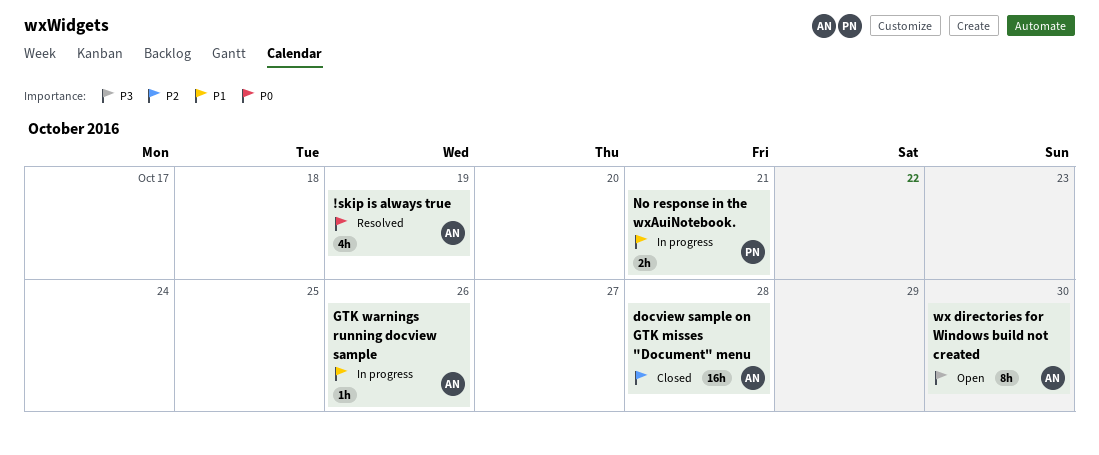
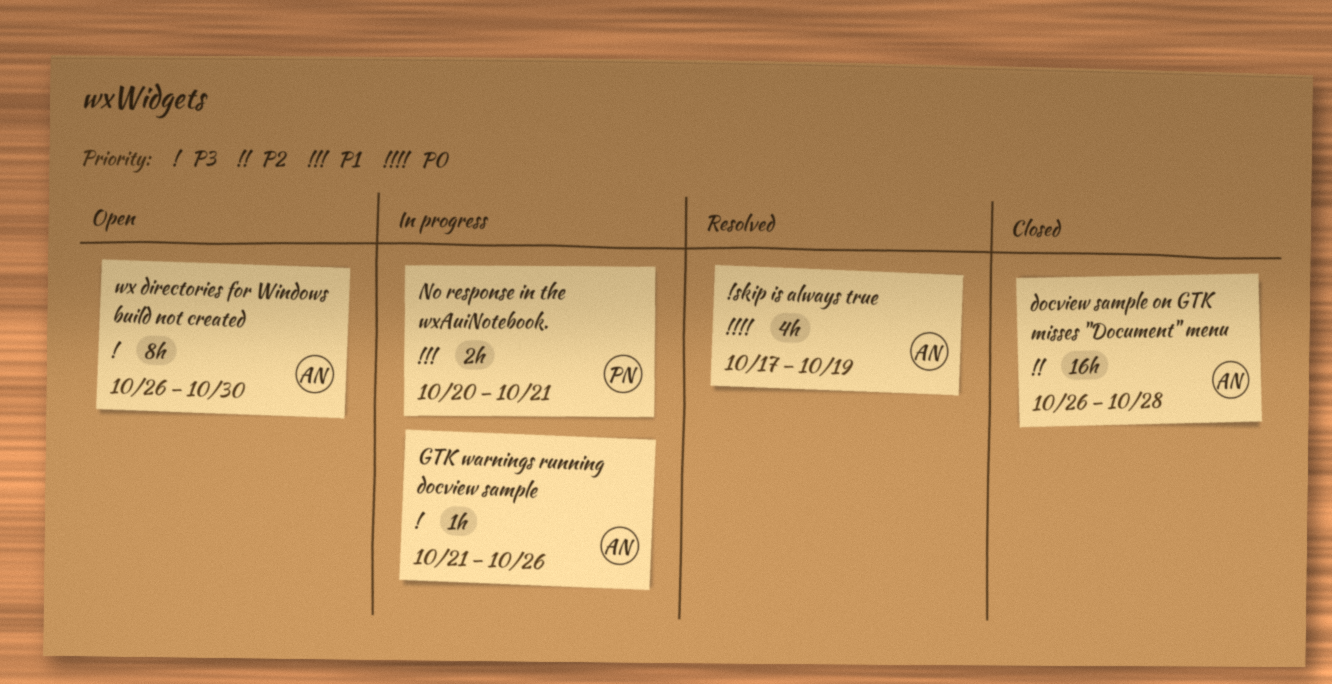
GTK warnings running docview sample, priority: P1 -> P3

